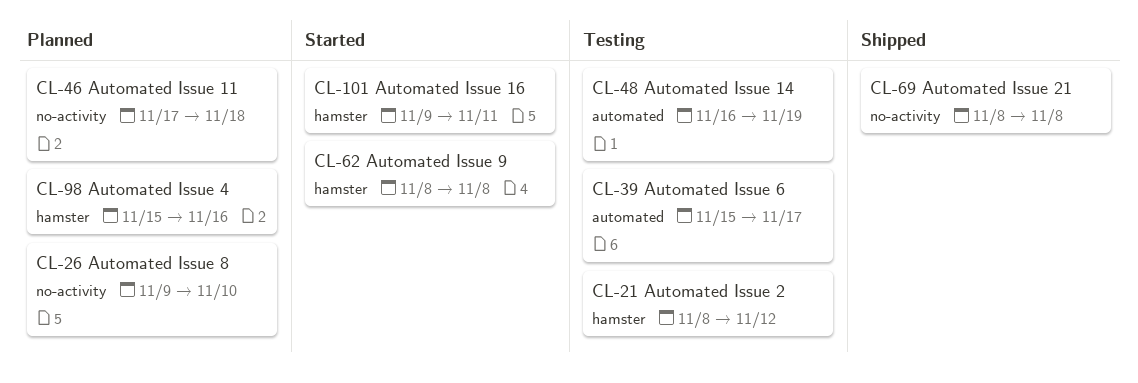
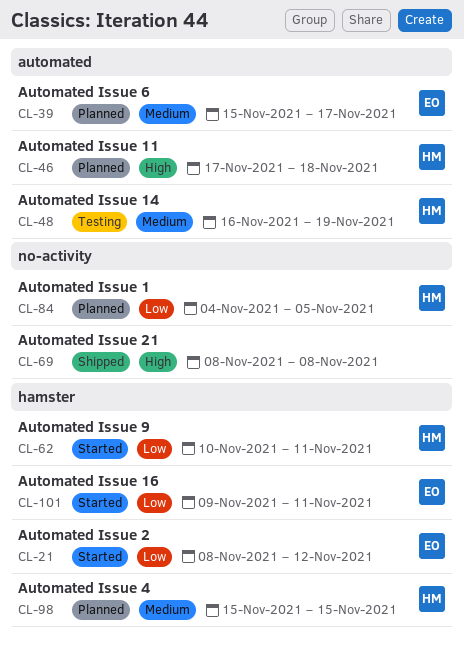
CL-21, status: Testing -> Started
CL-26: present -> none
CL-39, status: Testing -> Planned
CL-46, label: no-activity -> automated
CL-62, start: Nov 8 -> Nov 10
CL-62, due: Nov 8 -> Nov 11
CL-84: none -> present
CL-98, due: Nov 16 -> Nov 15

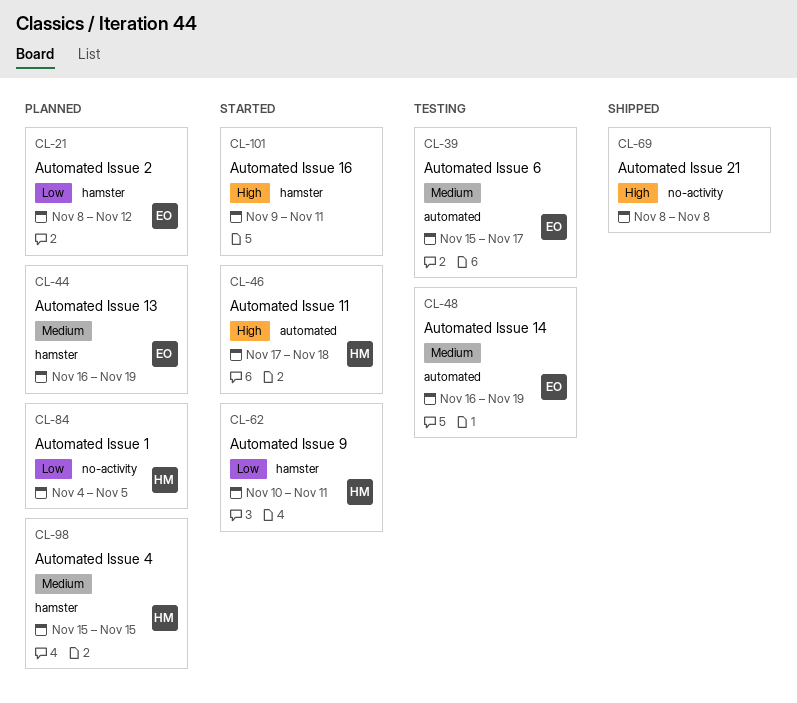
CL-21, status: Started -> Planned
CL-39, status: Planned -> Testing
CL-44: none -> present
CL-46, status: Planned -> Started
CL-48, owner: HM -> EO
CL-101, owner: EO -> none
CL-101, priority: Low -> High

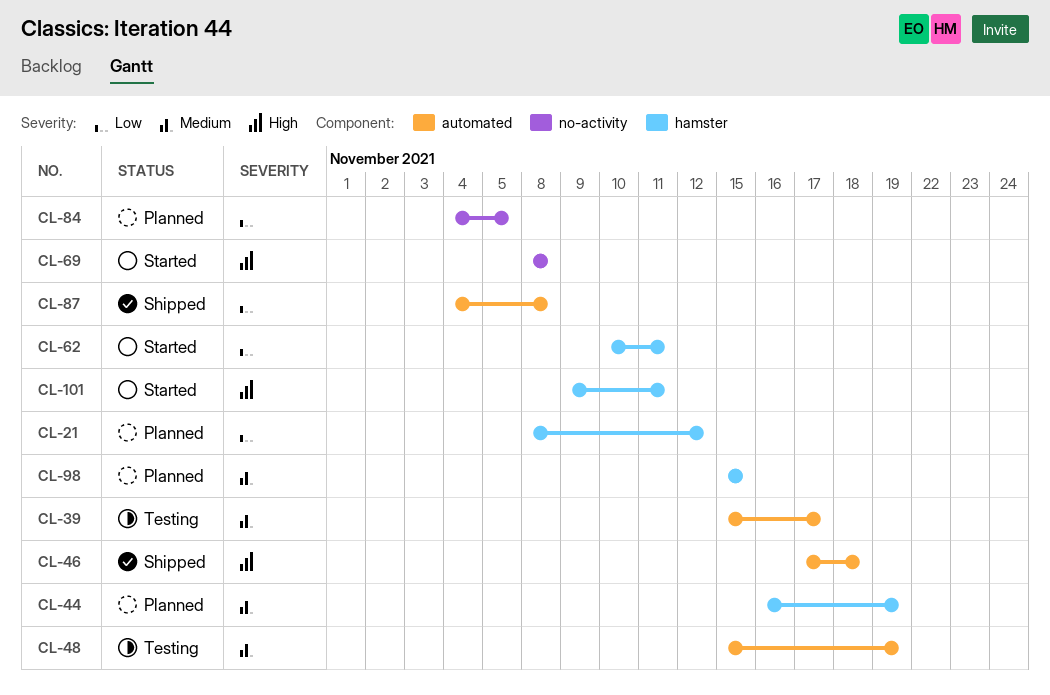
CL-46, status: Started -> Shipped
CL-48, start: Nov 16 -> Nov 15
CL-69, status: Shipped -> Started
CL-87: none -> present

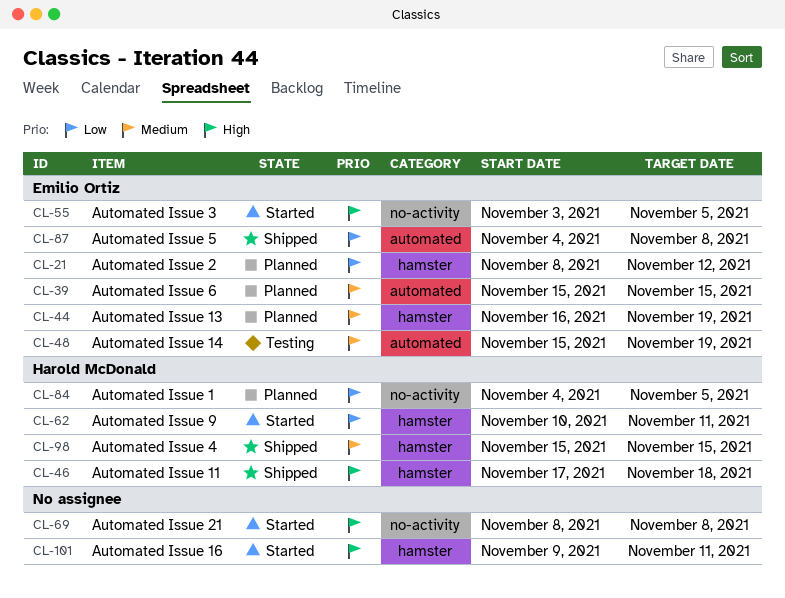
CL-39, status: Testing -> Planned
CL-39, due: Nov 17 -> Nov 15
CL-46, label: automated -> hamster
CL-55: none -> present
CL-98, status: Planned -> Shipped

